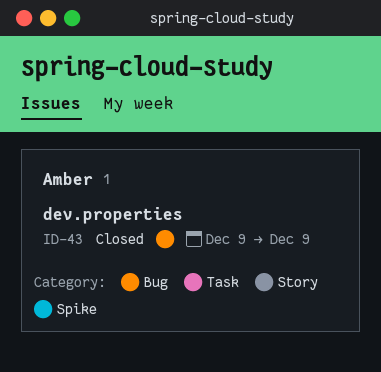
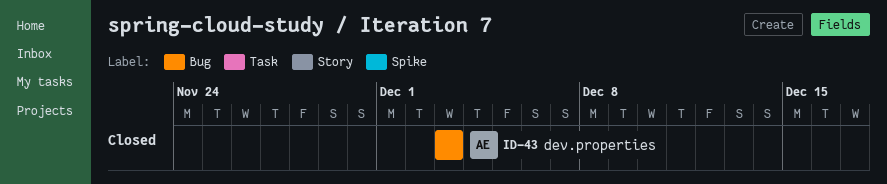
ID-43, start: Dec 9 -> Dec 3
ID-43, due: Dec 9 -> Dec 3

